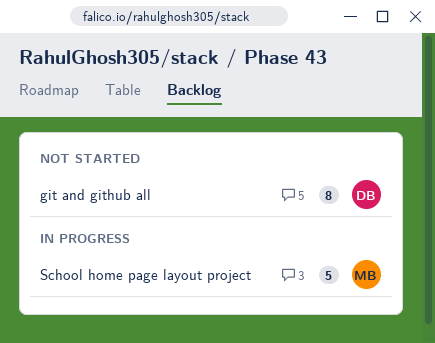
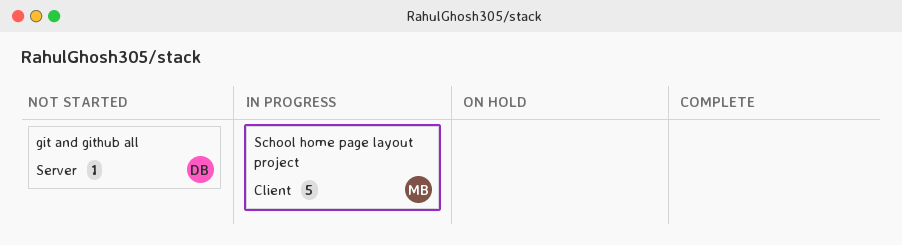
git and github all, estimate: 8 -> 1

